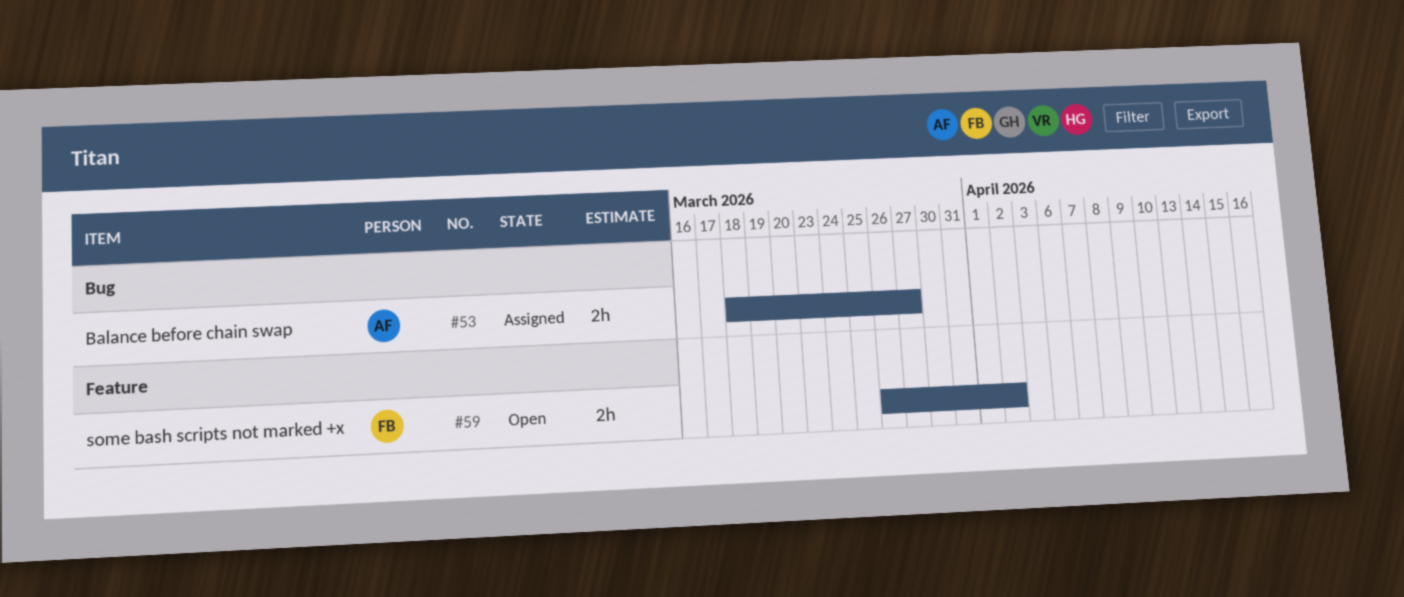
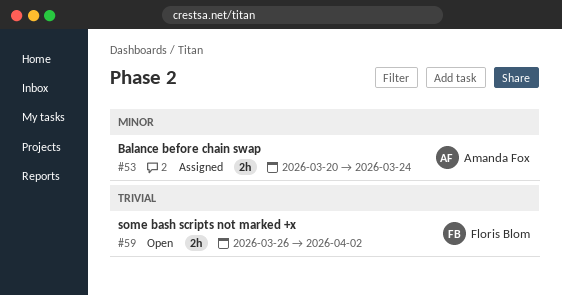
#53, start: Mar 18 -> Mar 20
#53, due: Mar 27 -> Mar 24

